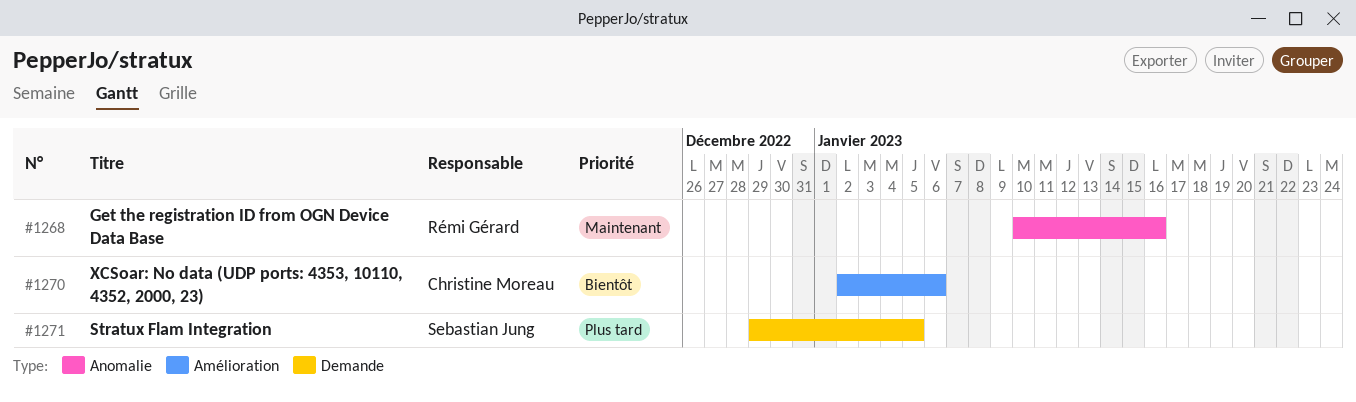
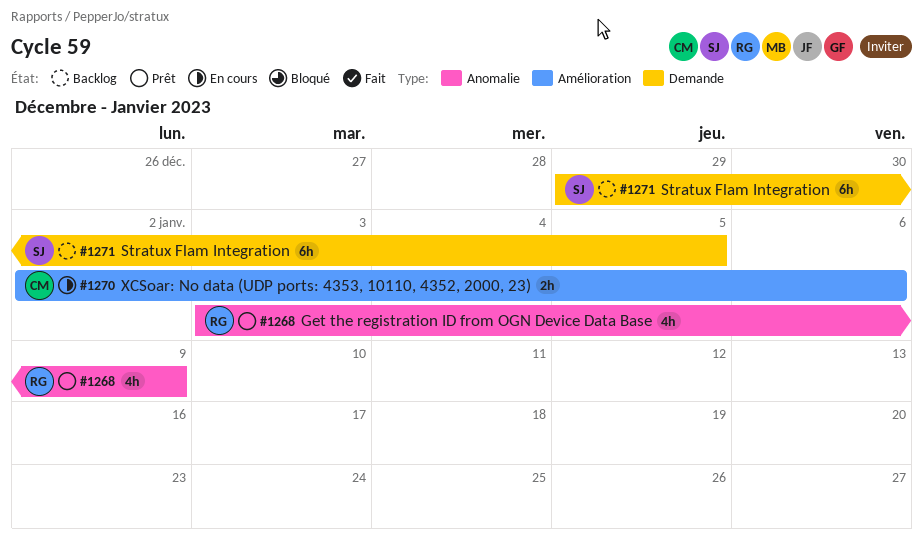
#1268, start: Jan 10 -> Jan 3
#1268, due: Jan 16 -> Jan 9

